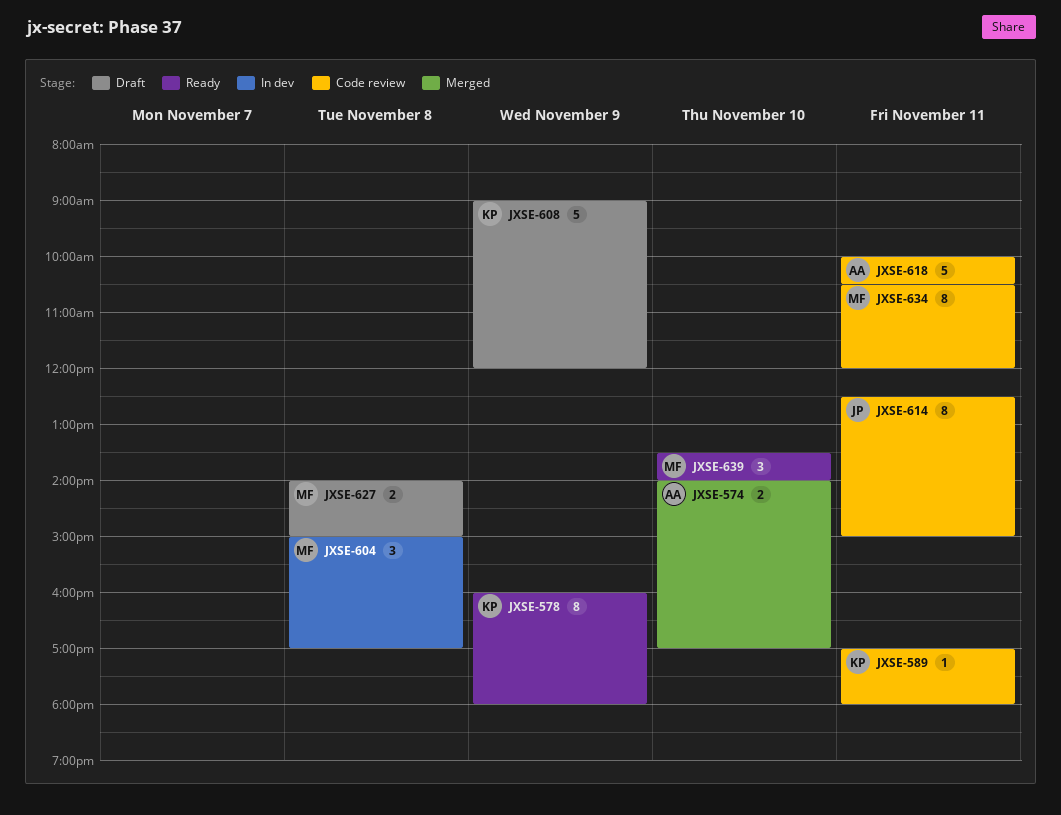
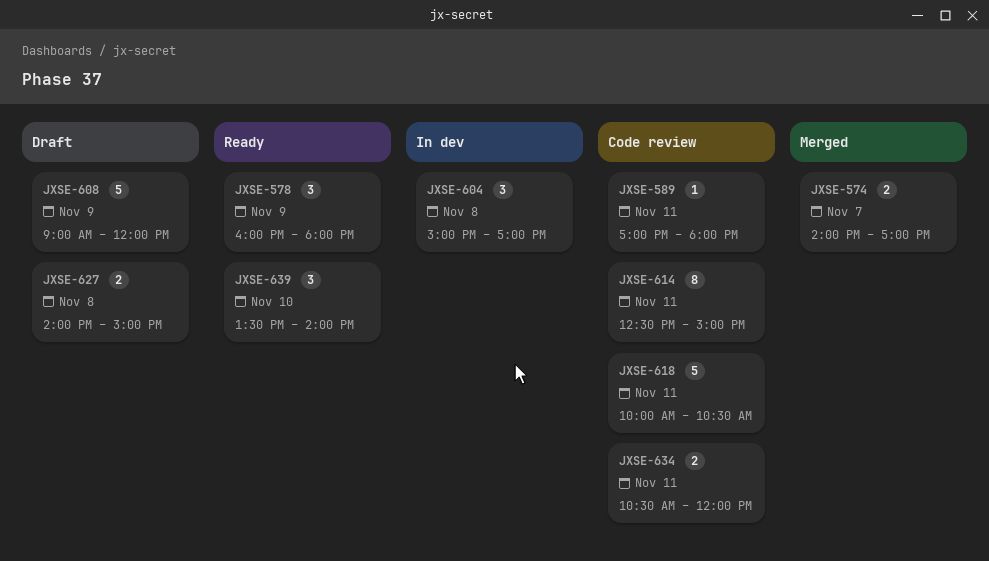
JXSE-574, day: Nov 10 -> Nov 7
JXSE-578, estimate: 8 -> 3
JXSE-634, estimate: 8 -> 2

